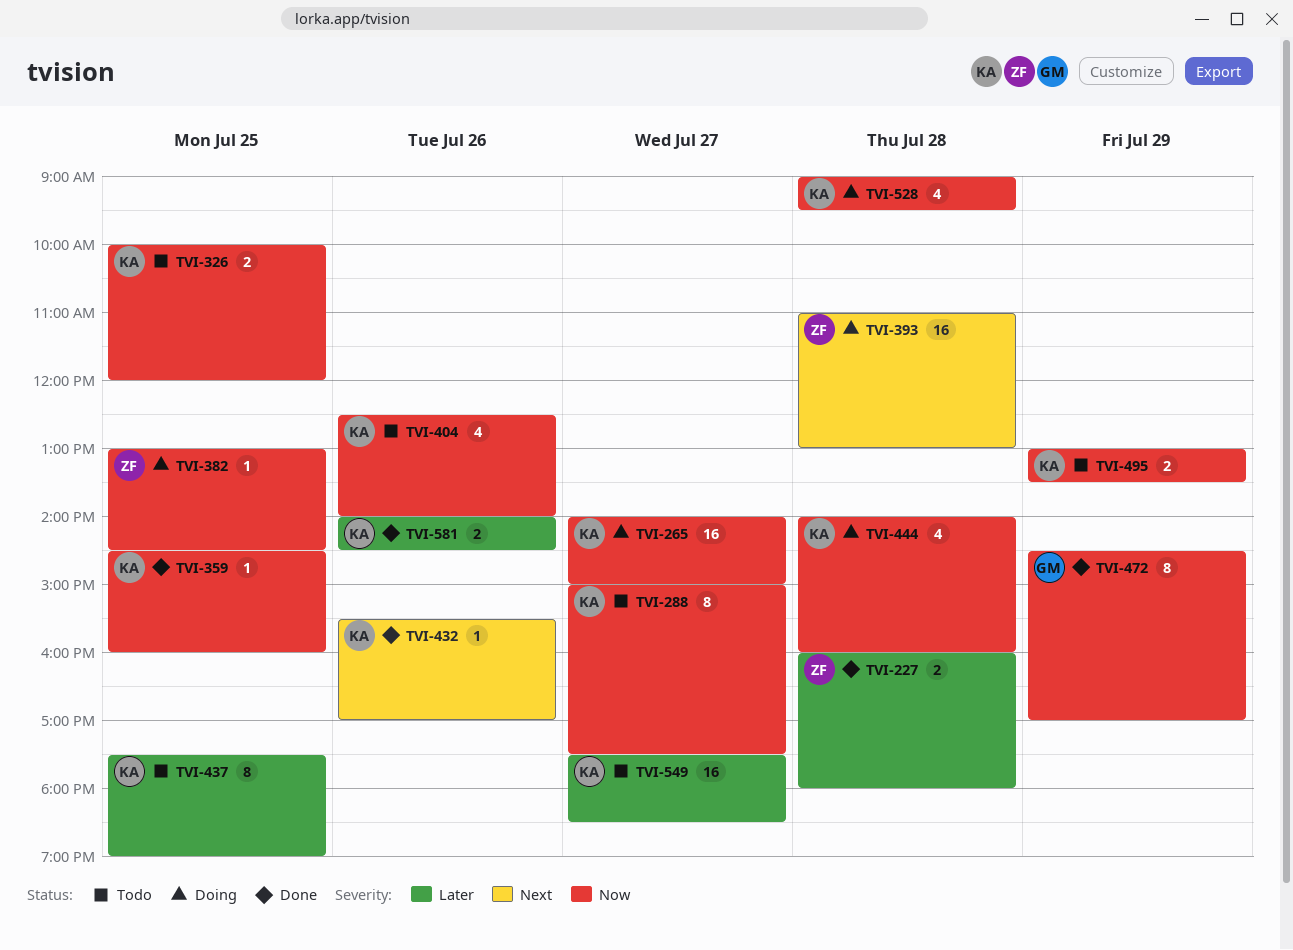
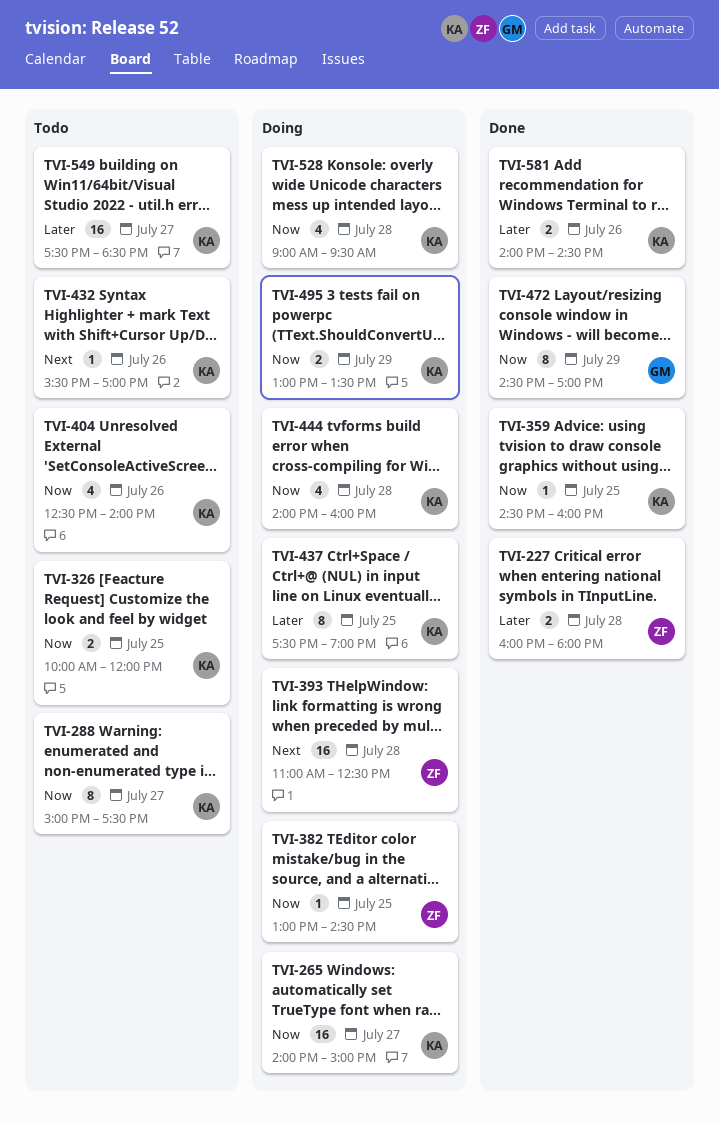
TVI-393, ends: 13:00 -> 12:30
TVI-432, status: Done -> Todo
TVI-437, status: Todo -> Doing
TVI-495, status: Todo -> Doing

